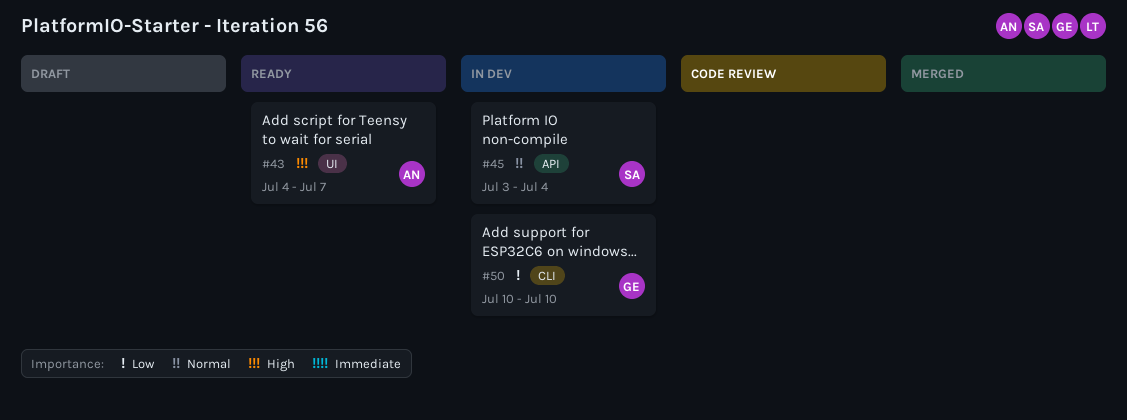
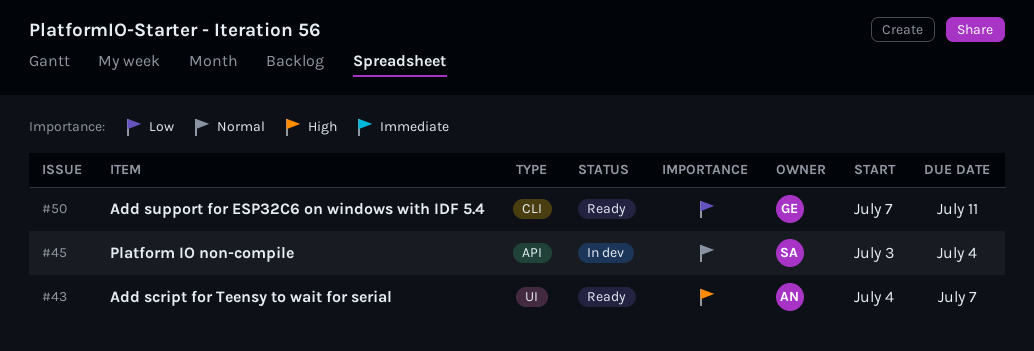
#50, status: In dev -> Ready
#50, start: Jul 10 -> Jul 7
#50, due: Jul 10 -> Jul 11

